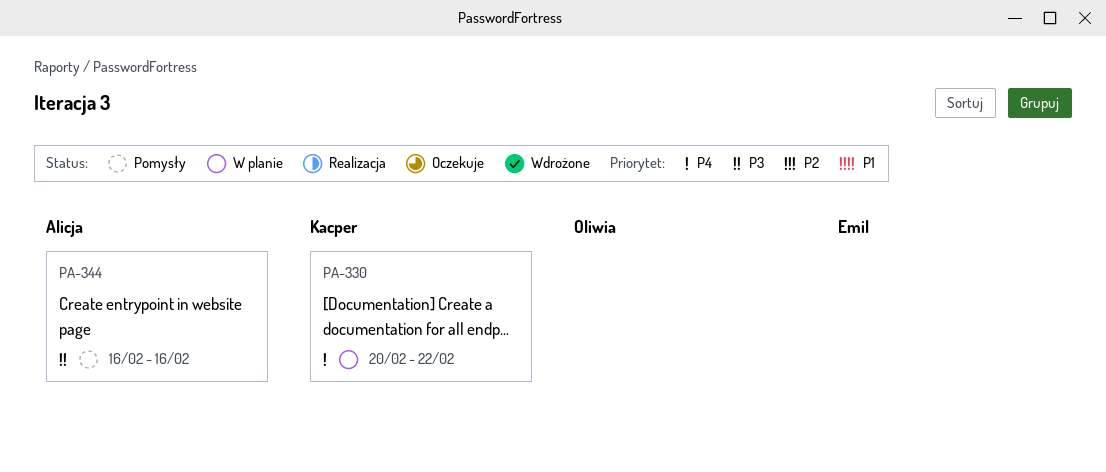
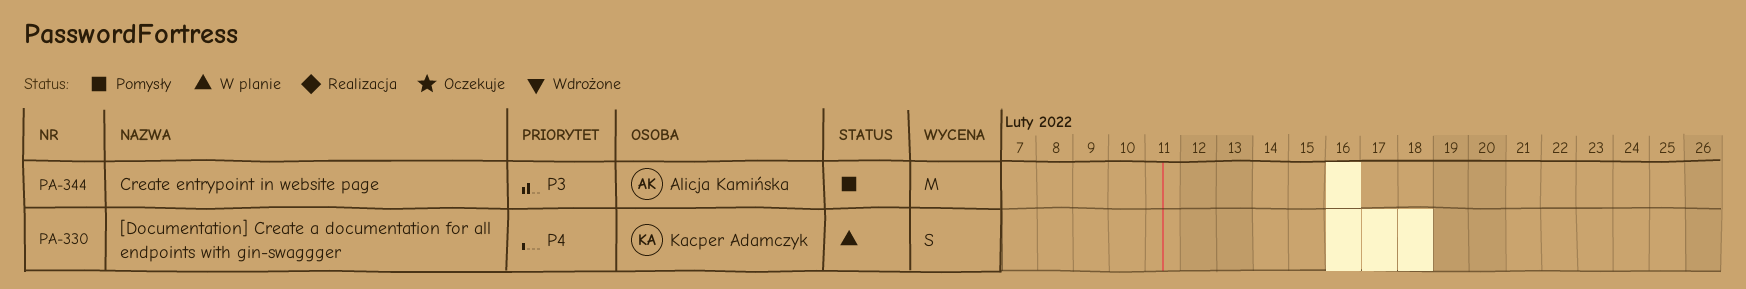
PA-330, start: Feb 20 -> Feb 16
PA-330, due: Feb 22 -> Feb 18

